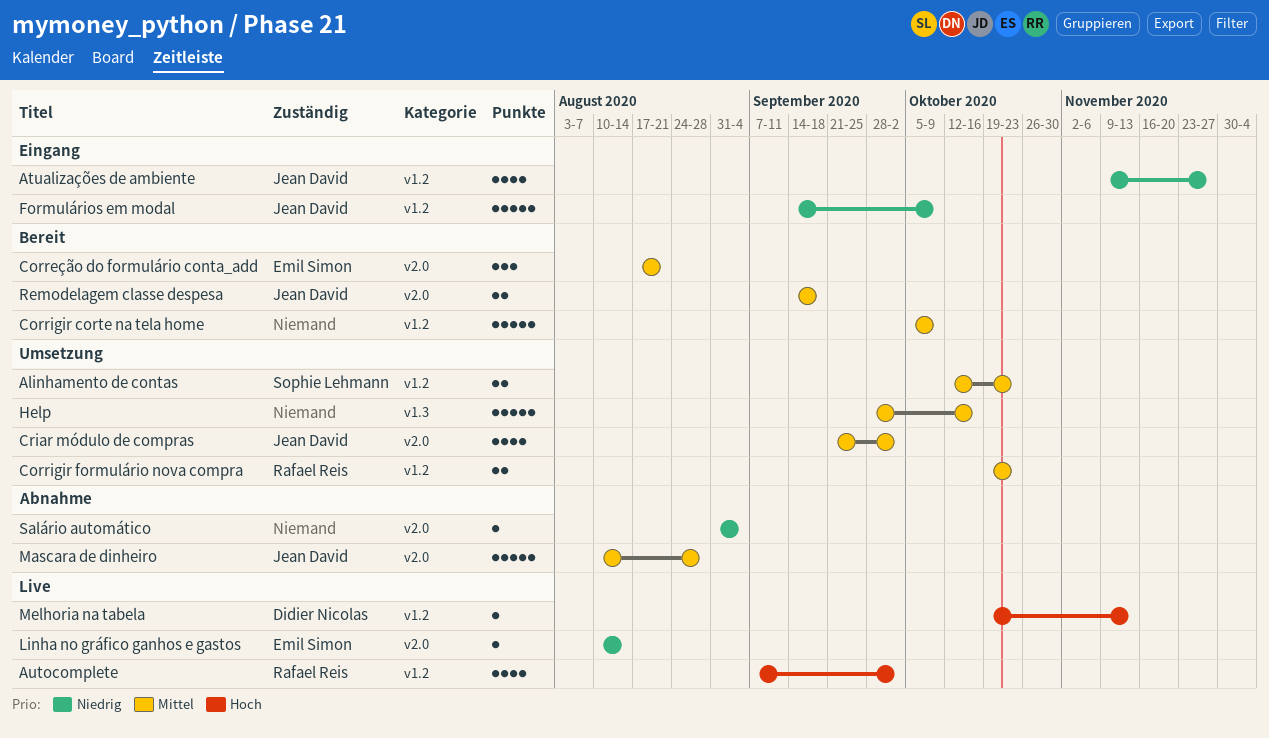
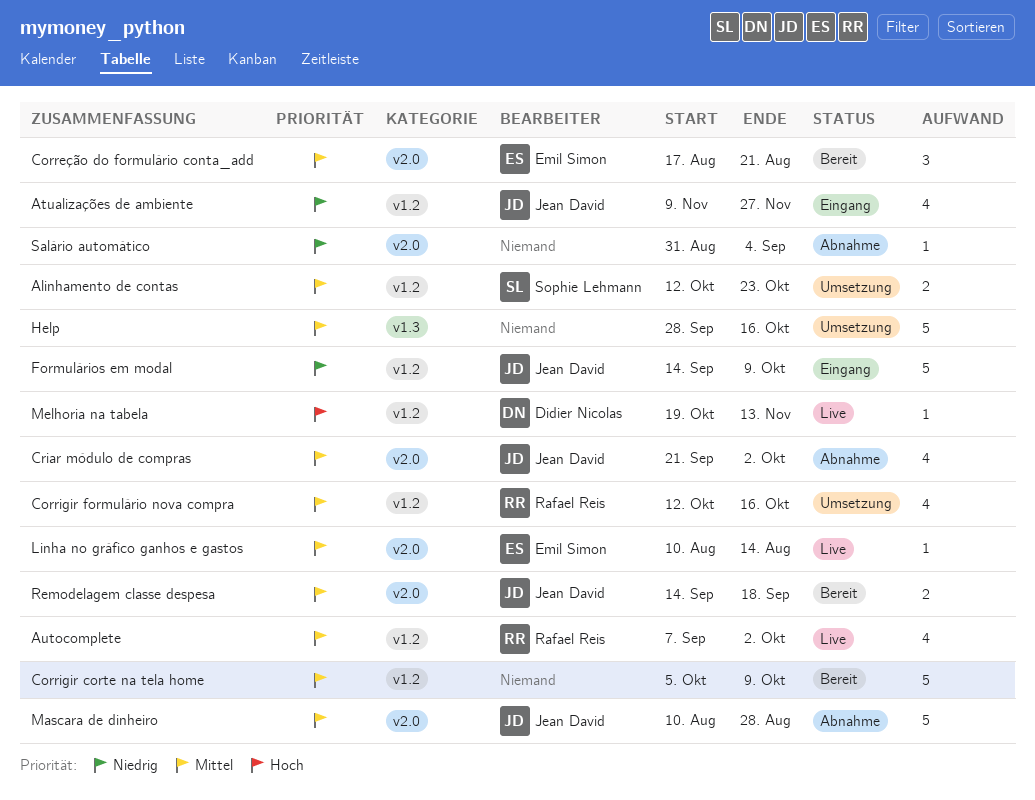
Autocomplete, priority: Hoch -> Mittel
Corrigir formulário nova compra, estimate: 2 -> 4
Corrigir formulário nova compra, start: Oct 19 -> Oct 12
Corrigir formulário nova compra, due: Oct 23 -> Oct 16
Criar módulo de compras, status: Umsetzung -> Abnahme
Linha no gráfico ganhos e gastos, priority: Niedrig -> Mittel

